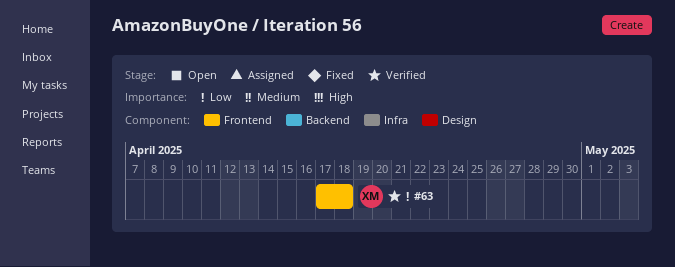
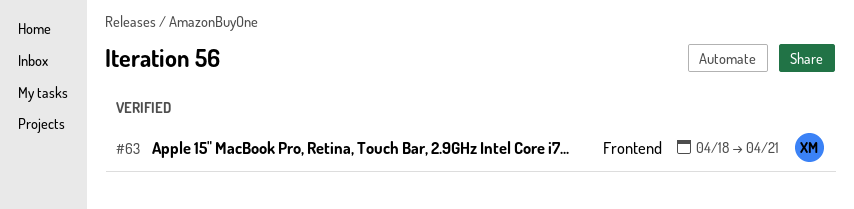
#63, start: Apr 17 -> Apr 18
#63, due: Apr 18 -> Apr 21

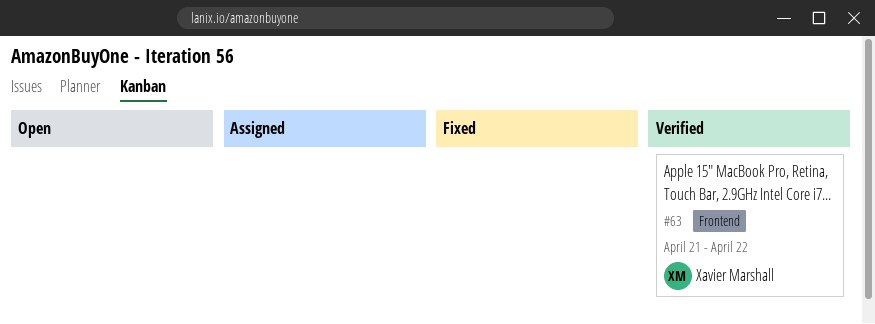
#63, start: Apr 18 -> Apr 21
#63, due: Apr 21 -> Apr 22

